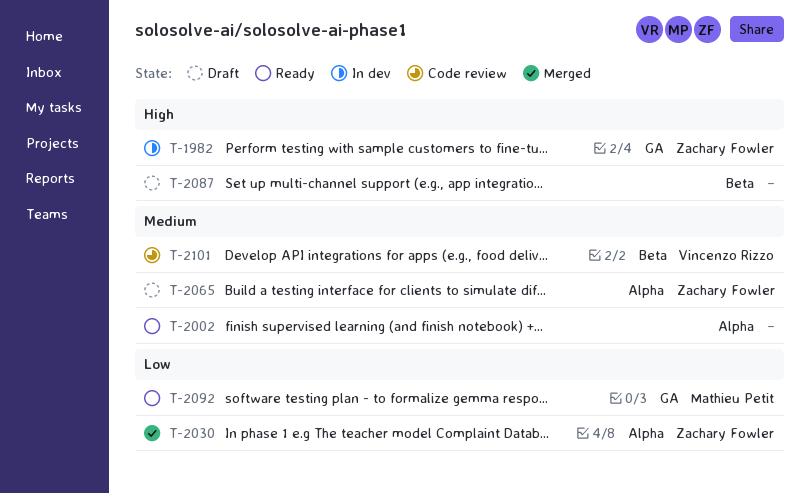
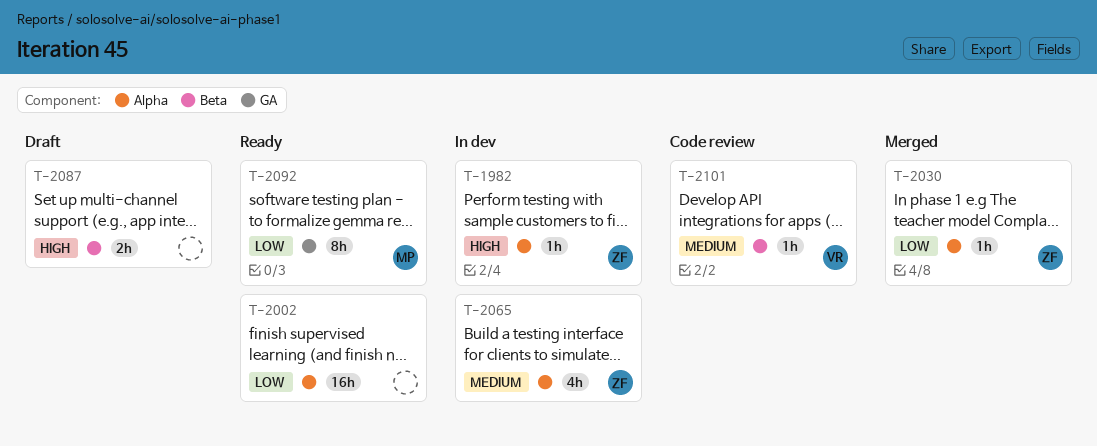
T-1982, label: GA -> Alpha
T-2002, priority: Medium -> Low
T-2065, status: Draft -> In dev

